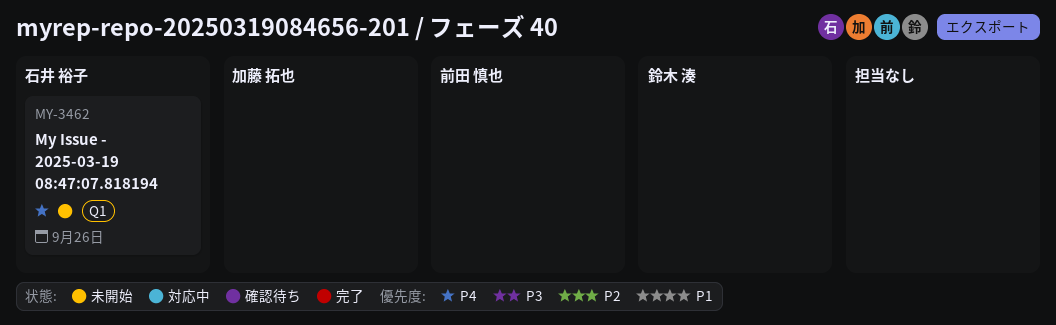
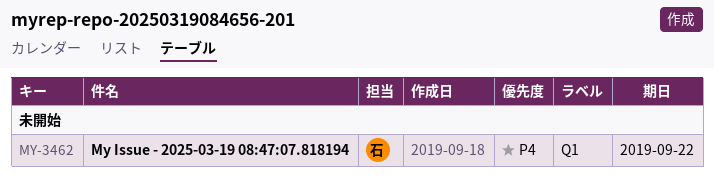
MY-3462, due: Sep 26 -> Sep 22

